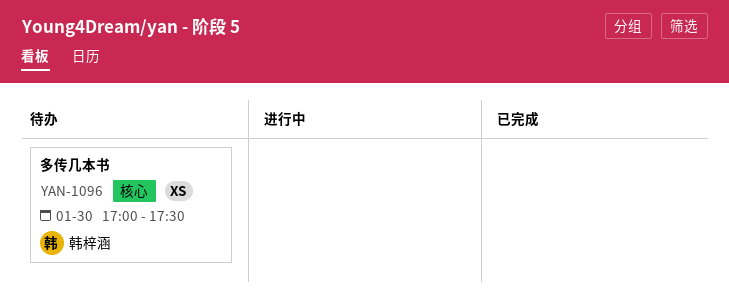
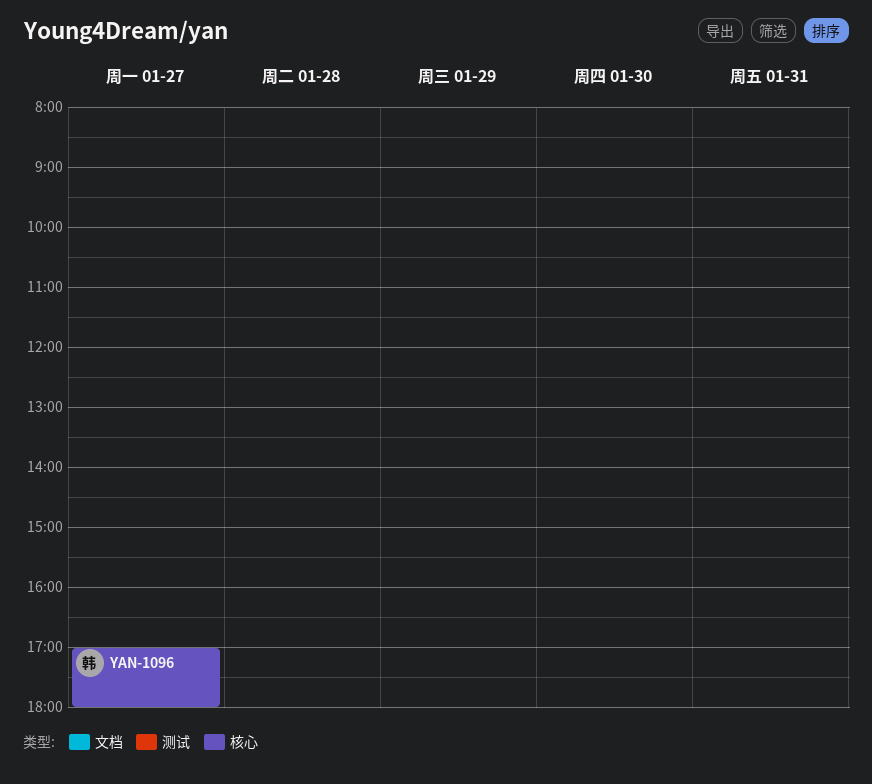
YAN-1096, day: Jan 30 -> Jan 27
YAN-1096, ends: 17:30 -> 18:00

